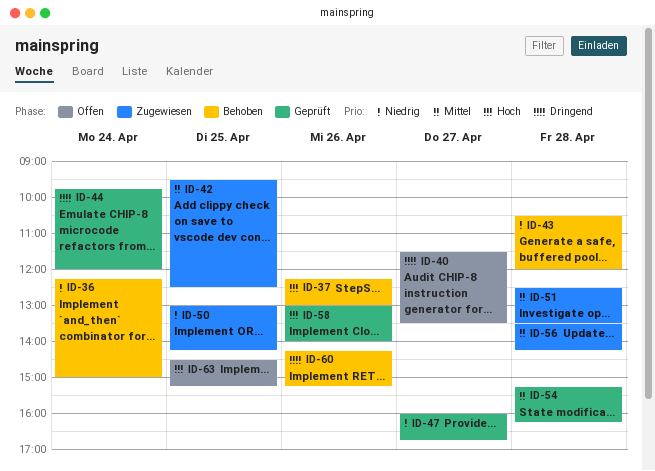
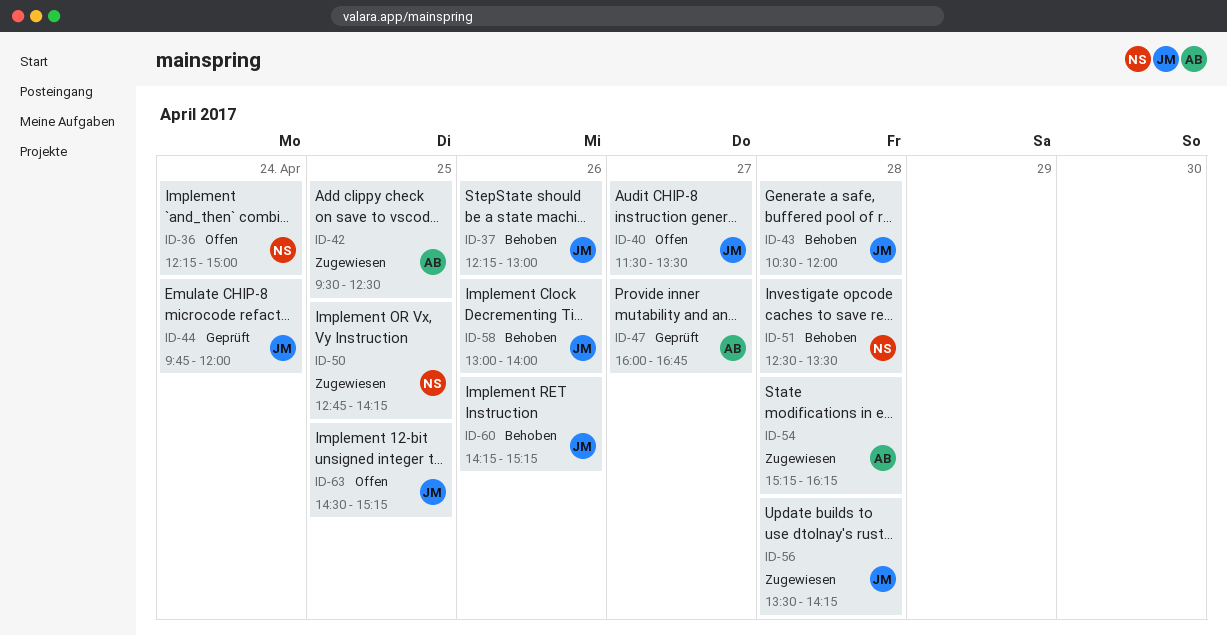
ID-36, status: Behoben -> Offen
ID-50, begins: 13:00 -> 12:45
ID-51, status: Zugewiesen -> Behoben
ID-54, status: Geprüft -> Zugewiesen
ID-58, status: Geprüft -> Behoben

